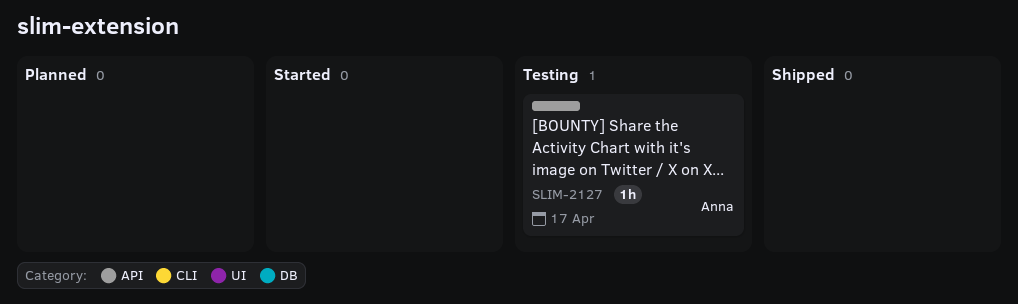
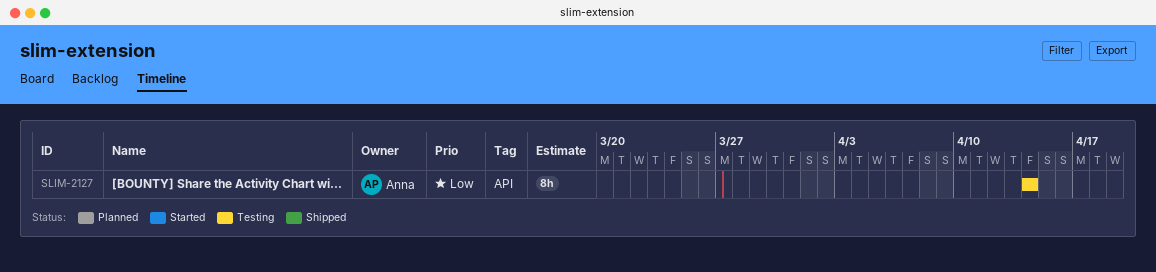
SLIM-2127, estimate: 1h -> 8h
SLIM-2127, due: Apr 17 -> Apr 14

